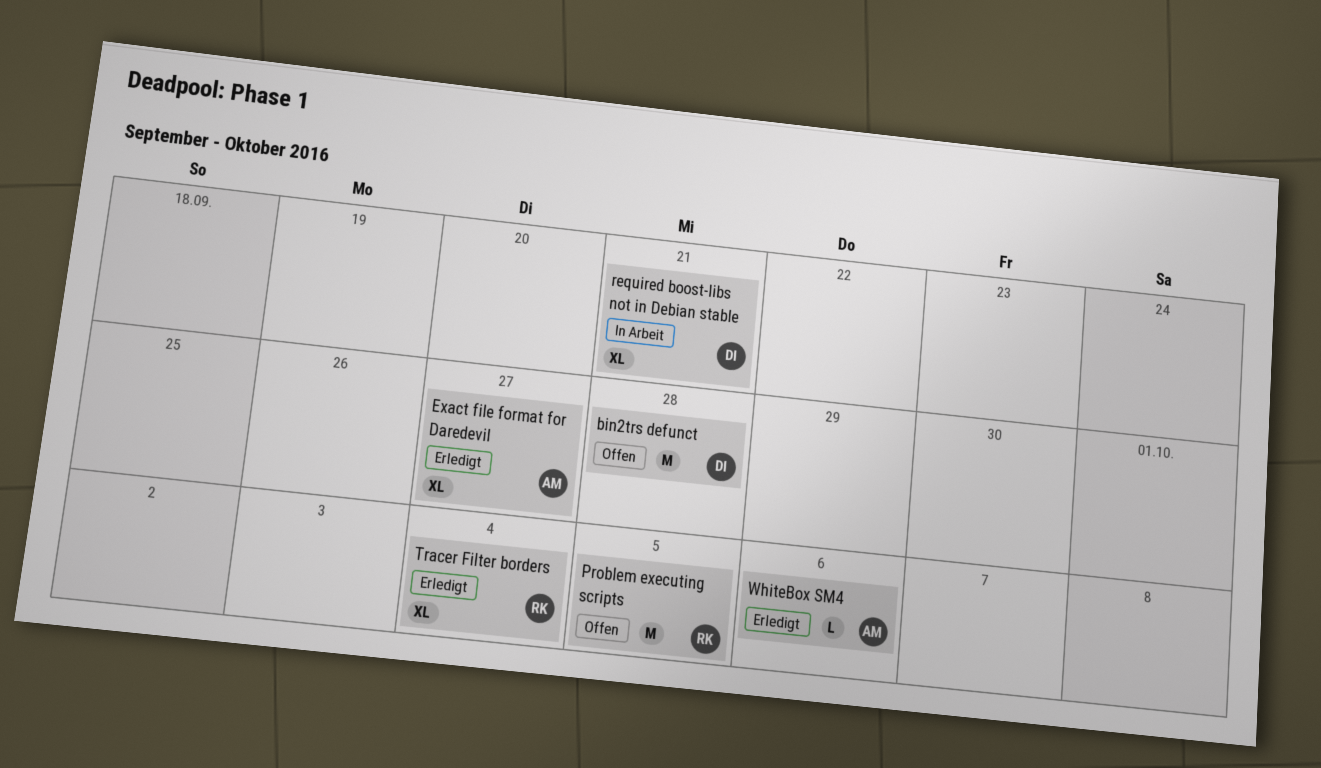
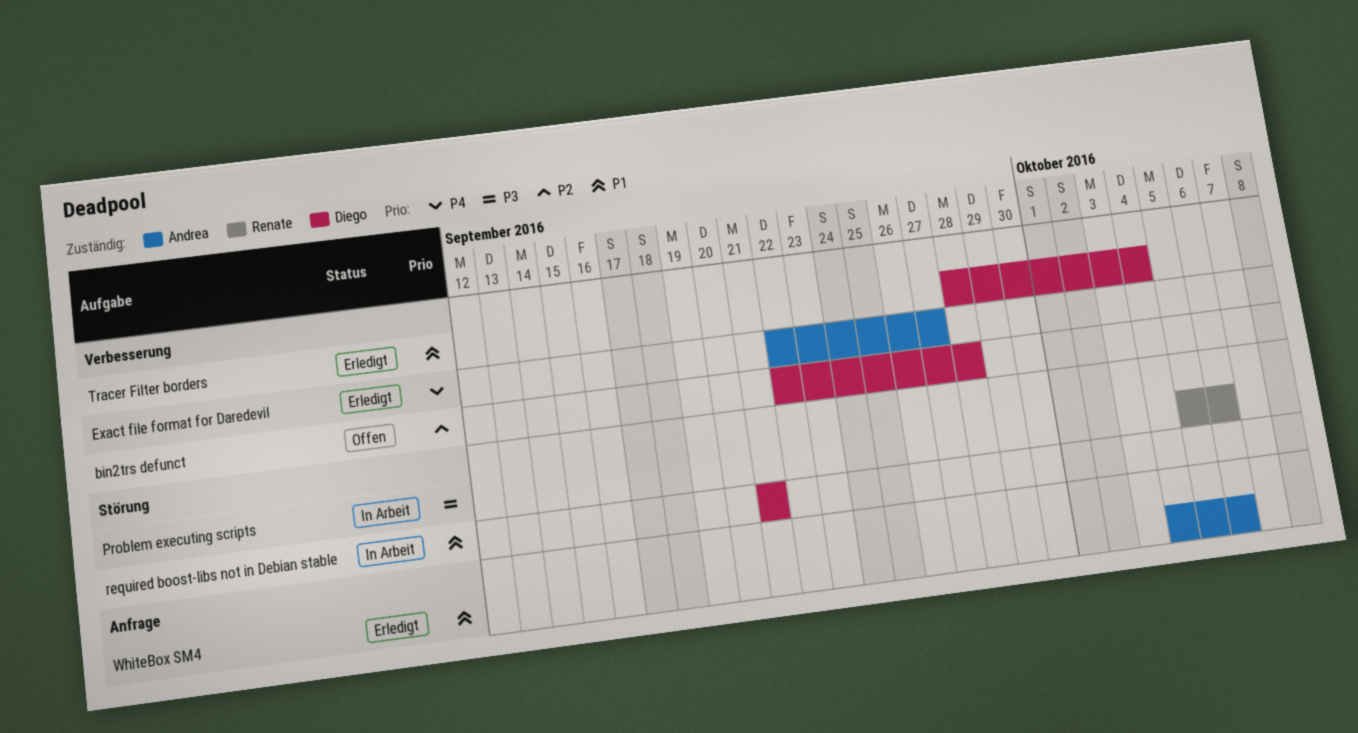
Problem executing scripts, status: Offen -> In Arbeit
Problem executing scripts, due: Oct 5 -> Oct 6
Tracer Filter borders, owner: Renate -> Diego

